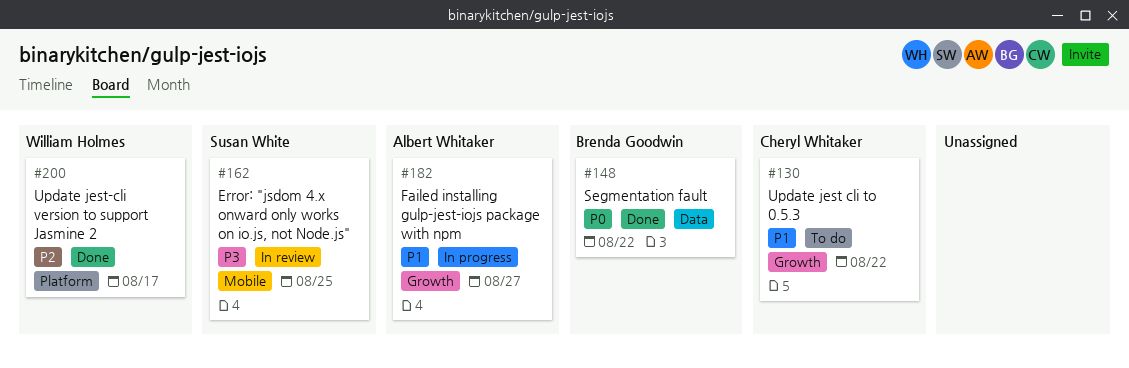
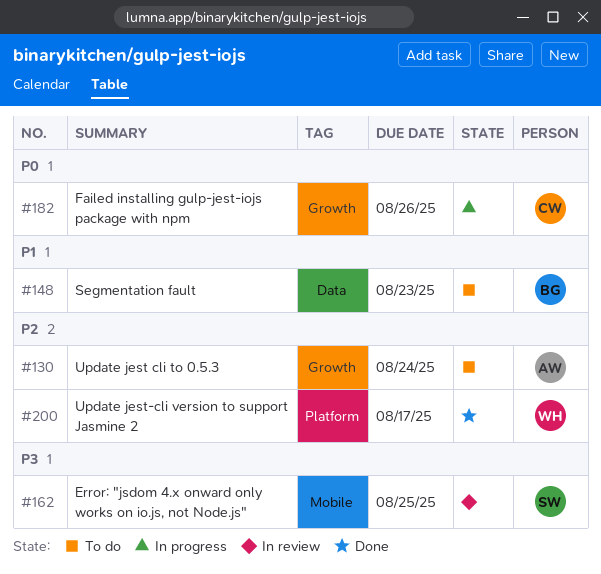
#130, owner: Cheryl Whitaker -> Albert Whitaker
#130, priority: P1 -> P2
#130, due: Aug 22 -> Aug 24
#148, status: Done -> To do
#148, priority: P0 -> P1
#148, due: Aug 22 -> Aug 23
#182, owner: Albert Whitaker -> Cheryl Whitaker
#182, priority: P1 -> P0
#182, due: Aug 27 -> Aug 26

